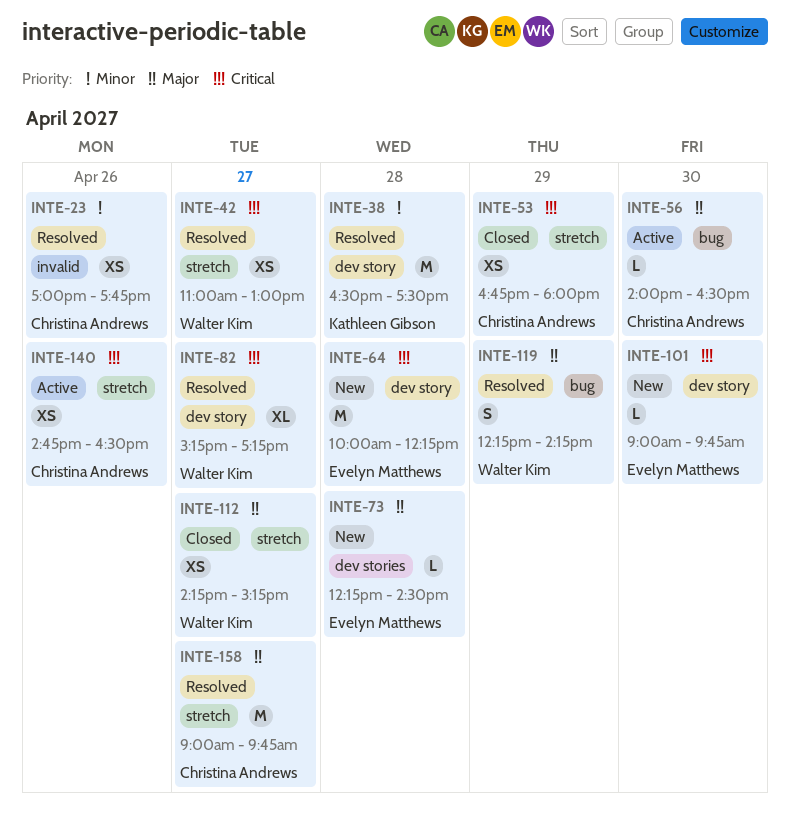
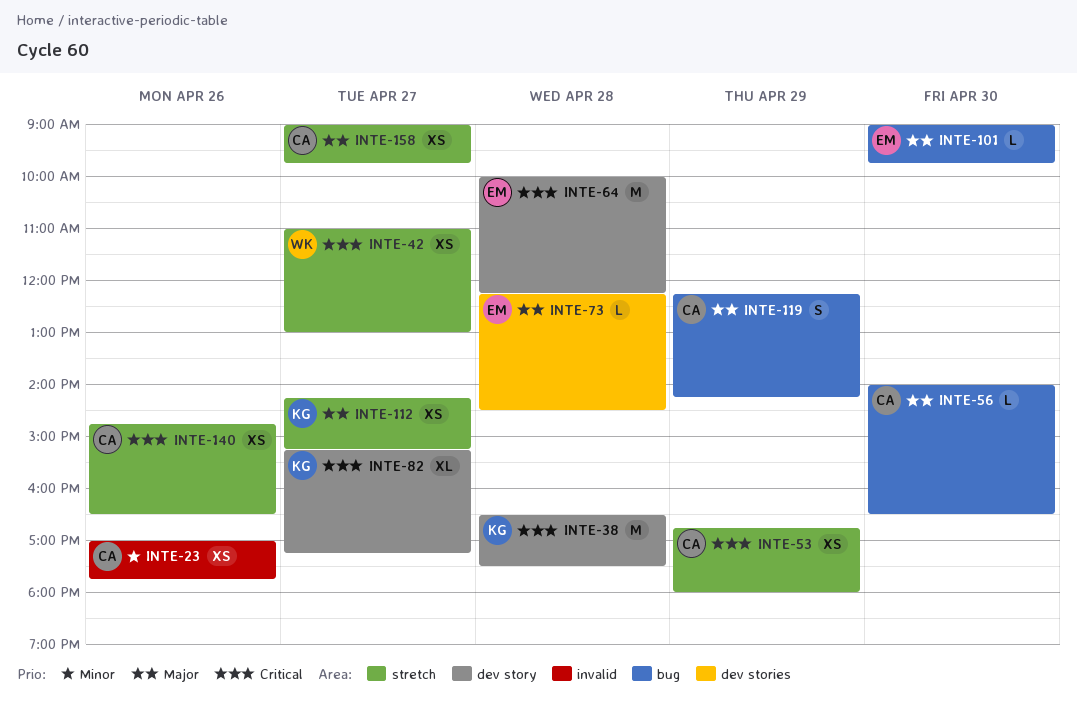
INTE-38, priority: Minor -> Critical
INTE-82, owner: Walter Kim -> Kathleen Gibson
INTE-101, priority: Critical -> Major
INTE-101, label: dev story -> bug
INTE-112, owner: Walter Kim -> Kathleen Gibson
INTE-119, owner: Walter Kim -> Christina Andrews
INTE-158, estimate: M -> XS

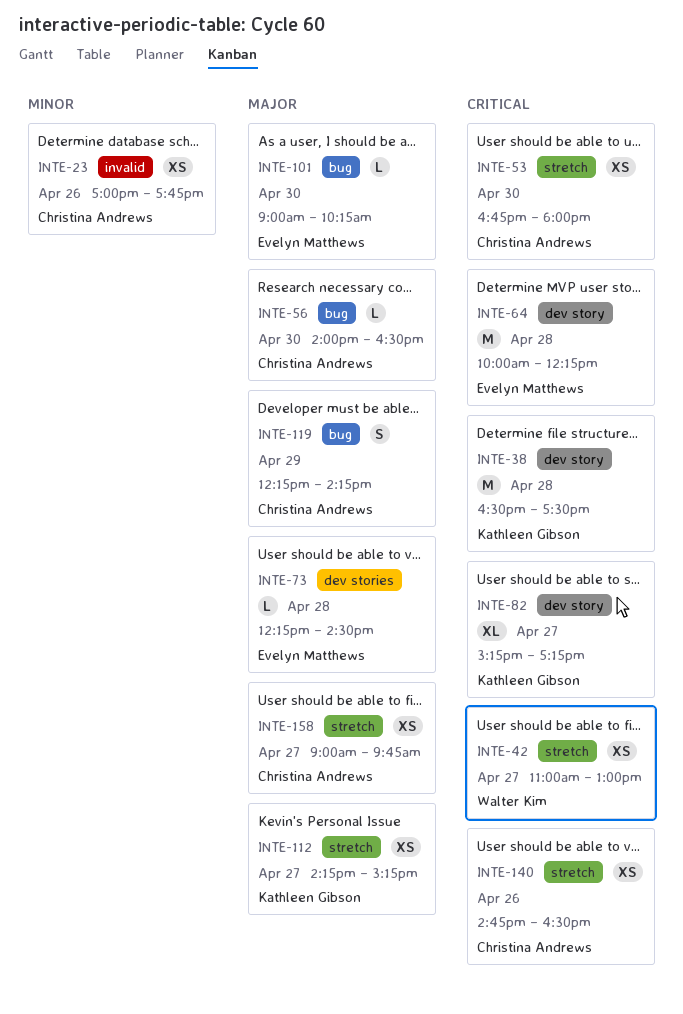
INTE-53, day: Apr 29 -> Apr 30
INTE-101, ends: 09:45 -> 10:15

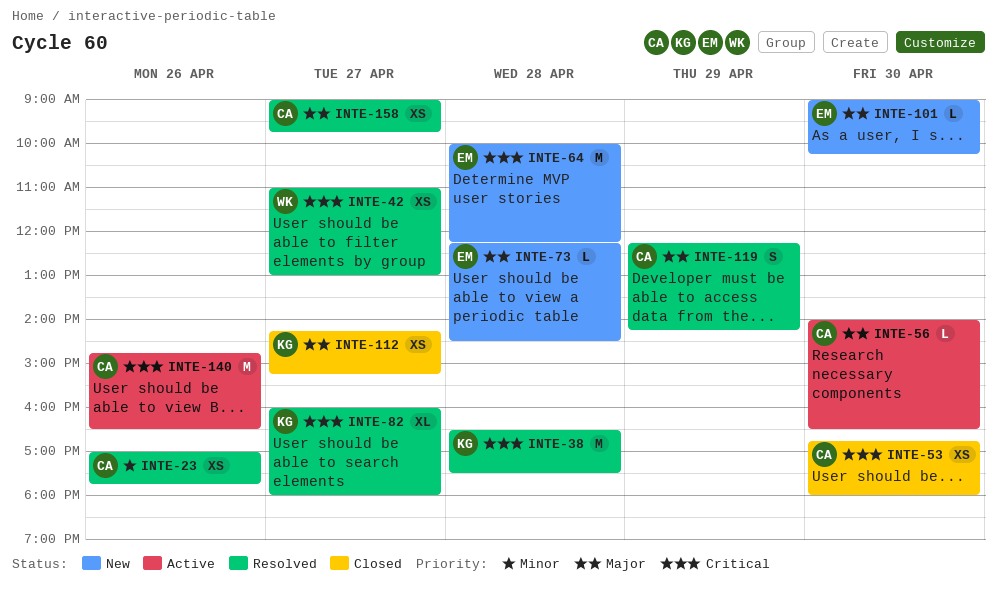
INTE-82, begins: 15:15 -> 16:00
INTE-82, ends: 17:15 -> 18:00
INTE-140, estimate: XS -> M

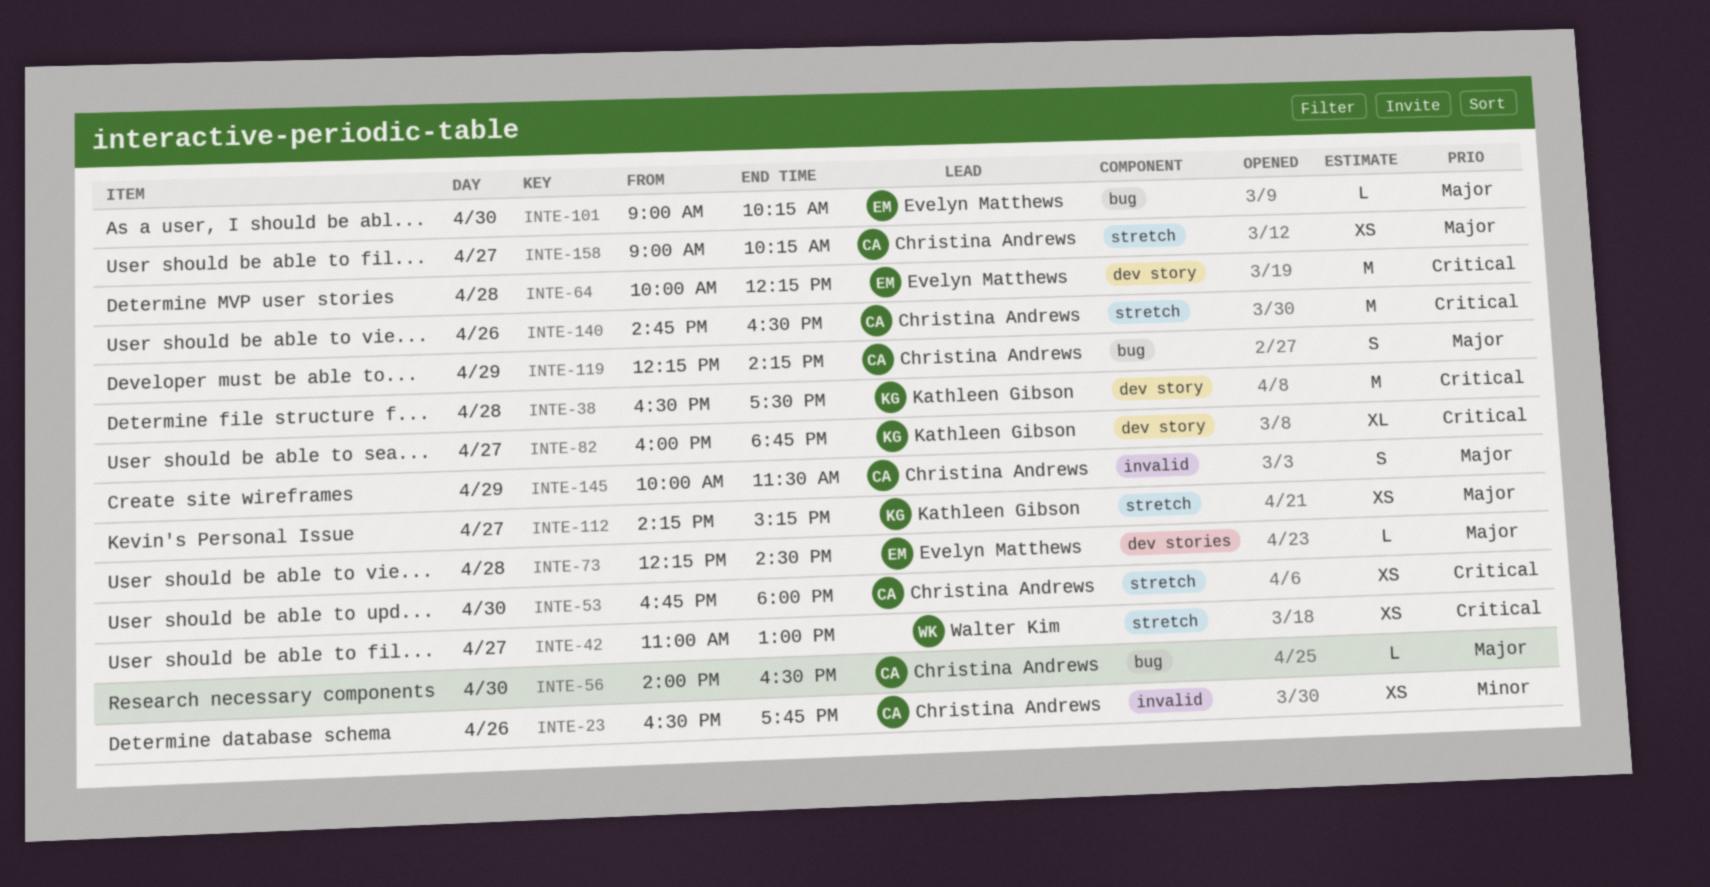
INTE-23, begins: 17:00 -> 16:30
INTE-82, ends: 18:00 -> 18:45
INTE-145: none -> present
INTE-158, ends: 09:45 -> 10:15

